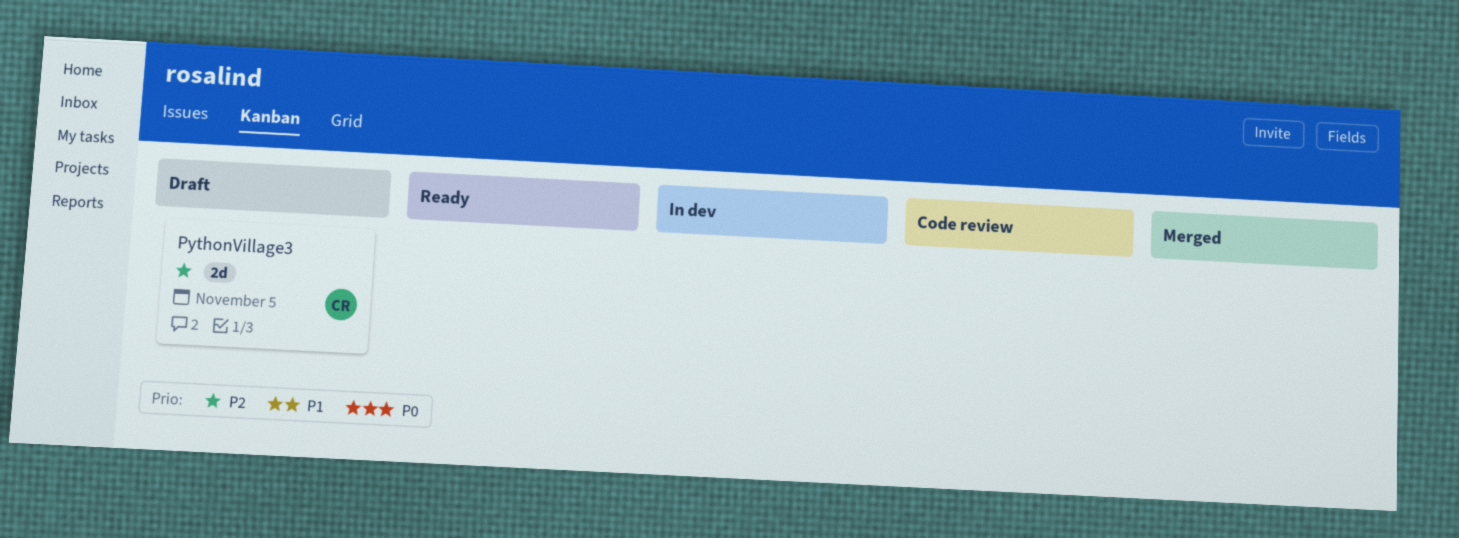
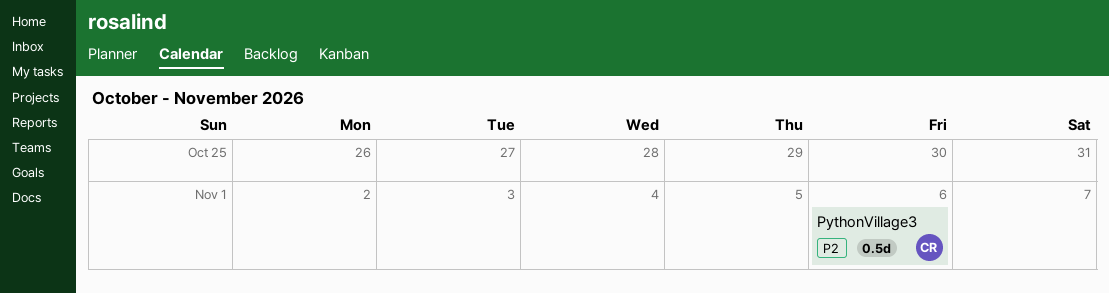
PythonVillage3, estimate: 2d -> 0.5d
PythonVillage3, due: Nov 5 -> Nov 6

